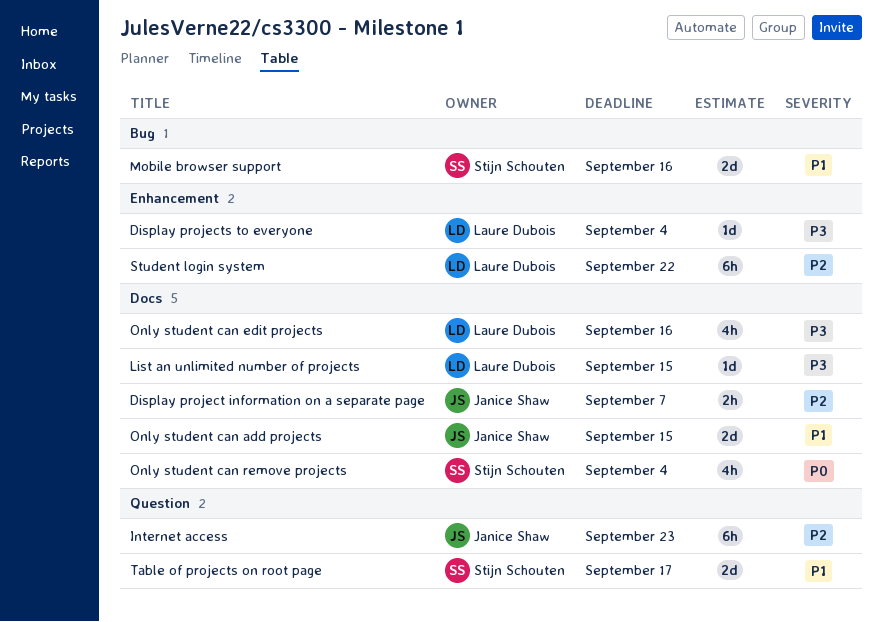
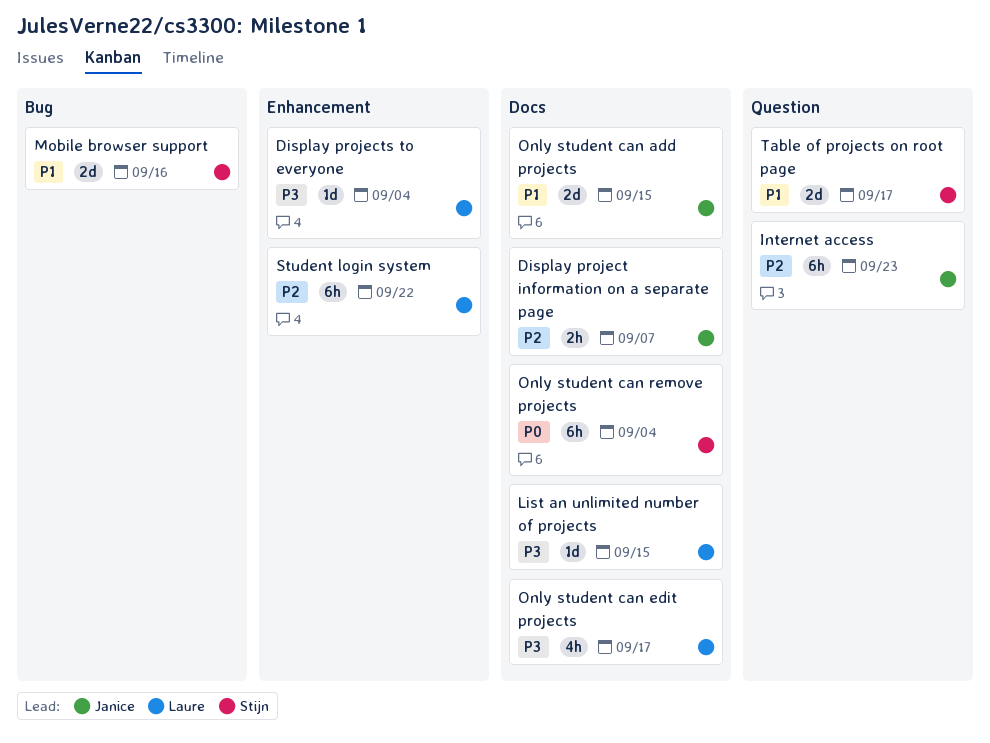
Only student can edit projects, due: Sep 16 -> Sep 17
Only student can remove projects, estimate: 4h -> 6h

